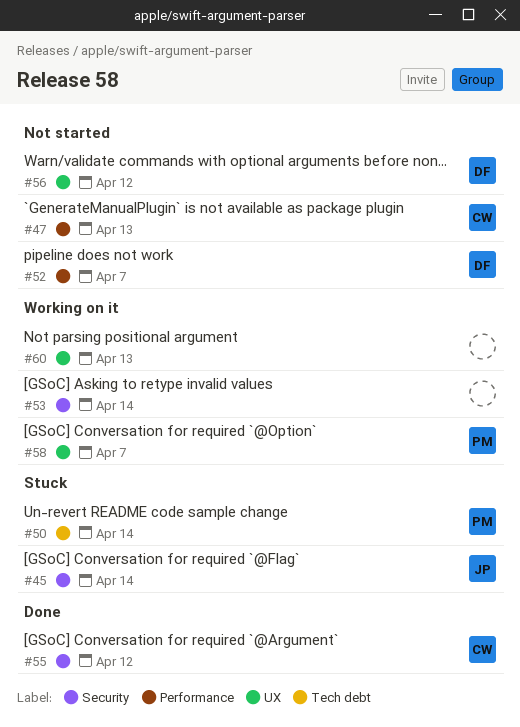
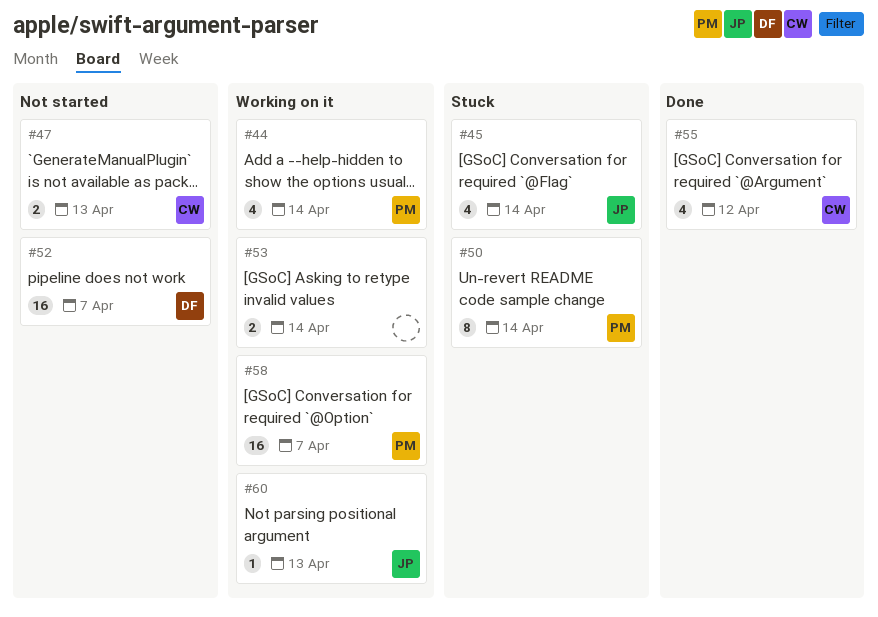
#44: none -> present
#56: present -> none
#60, owner: none -> JP

